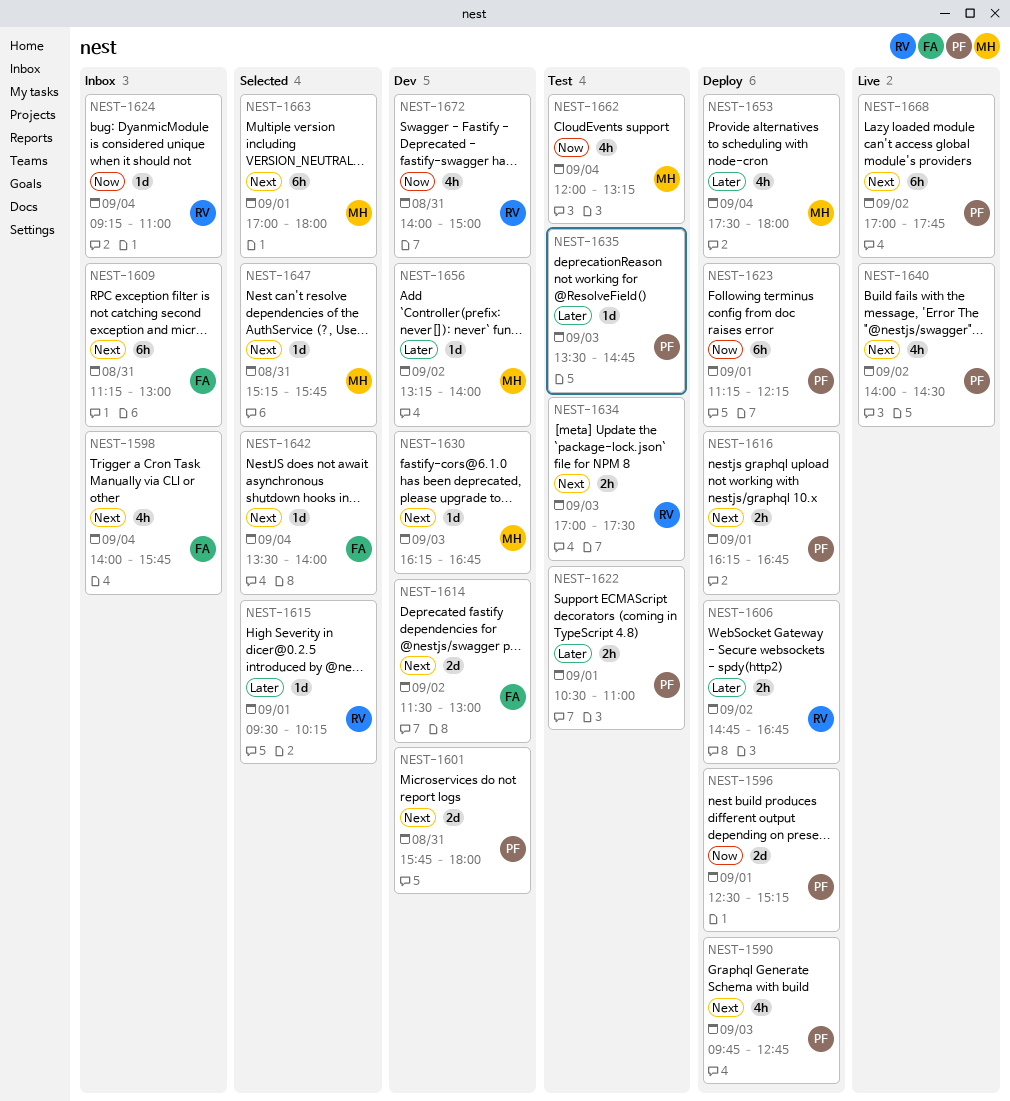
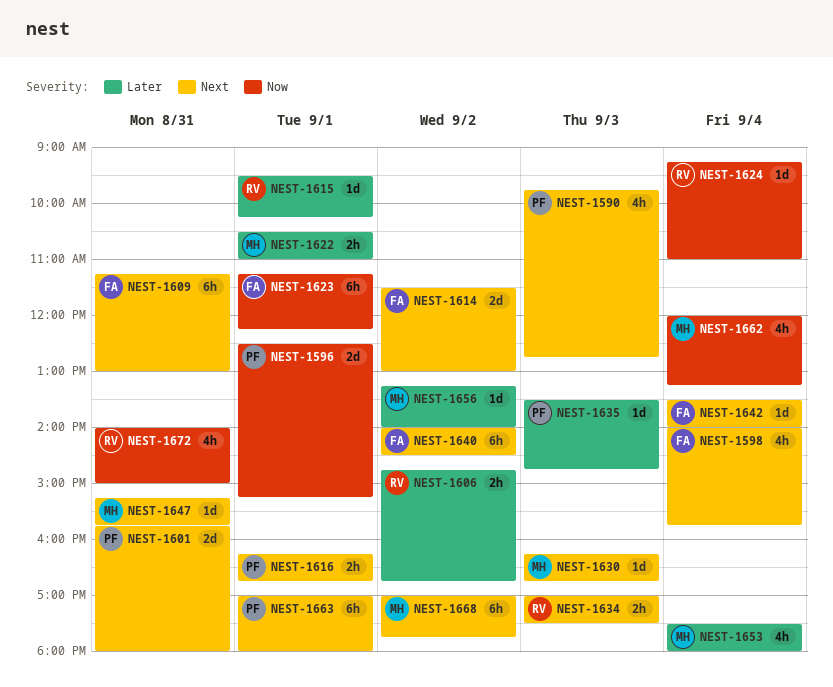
NEST-1622, owner: PF -> MH
NEST-1623, owner: PF -> FA
NEST-1640, owner: PF -> FA
NEST-1640, estimate: 4h -> 6h
NEST-1663, owner: MH -> PF
NEST-1668, owner: PF -> MH

